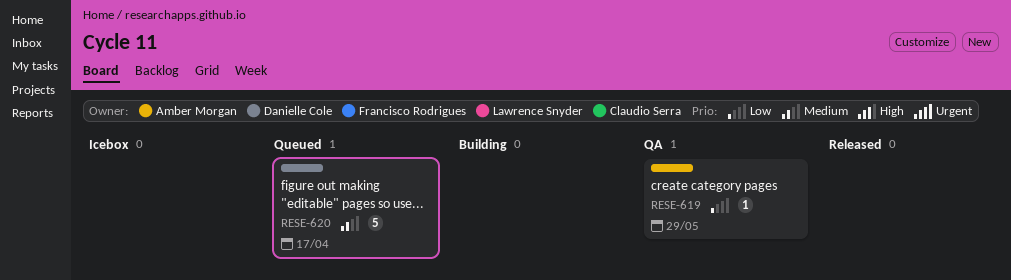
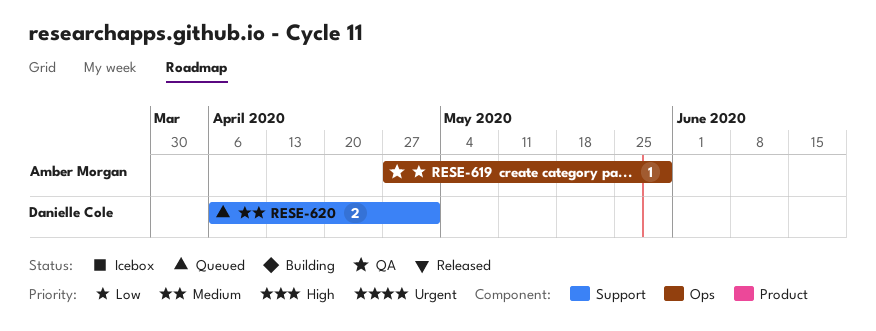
RESE-620, estimate: 5 -> 2
RESE-620, due: Apr 17 -> May 1

